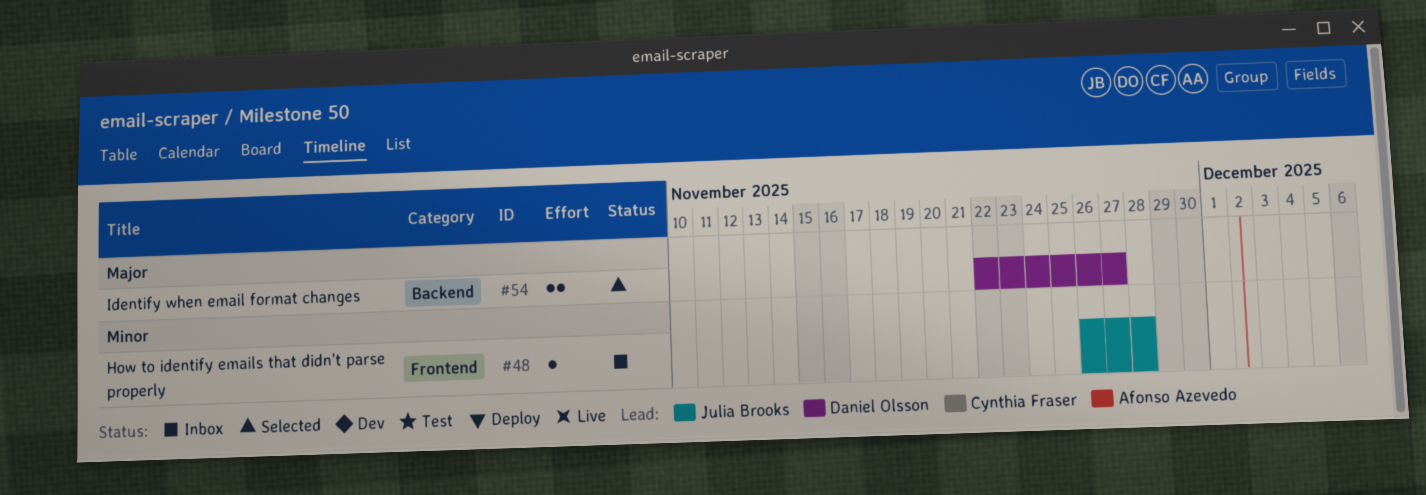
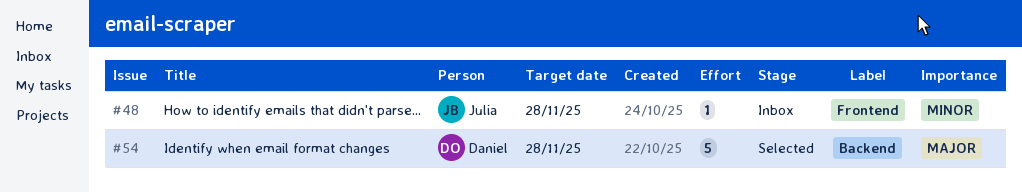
#54, estimate: 2 -> 5
#54, due: Nov 27 -> Nov 28

